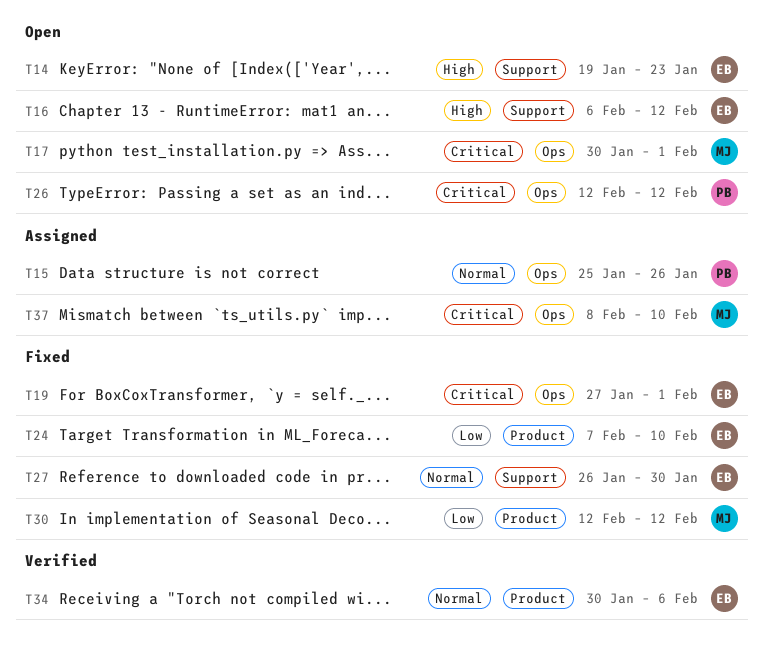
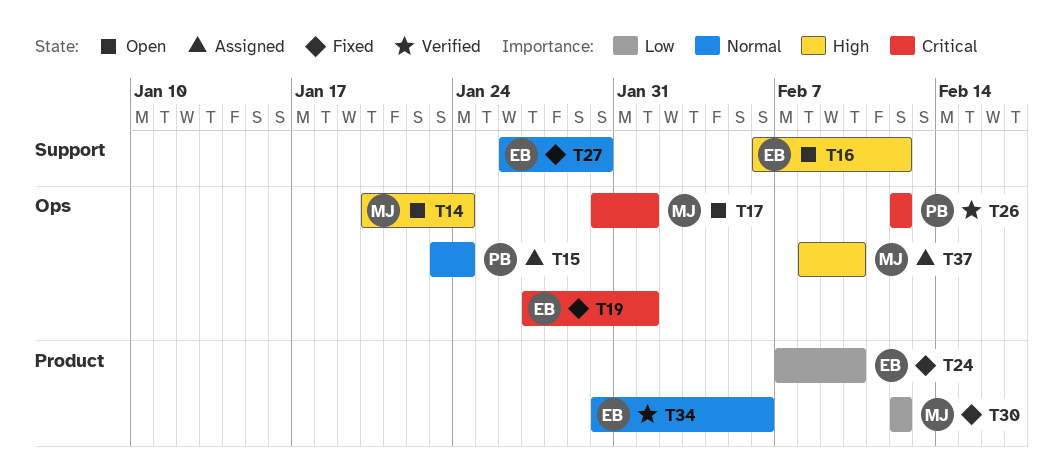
T14, owner: EB -> MJ
T14, label: Support -> Ops
T14, start: Jan 19 -> Jan 20
T14, due: Jan 23 -> Jan 24
T15, start: Jan 25 -> Jan 23
T15, due: Jan 26 -> Jan 24
T26, status: Open -> Verified
T37, priority: Critical -> High

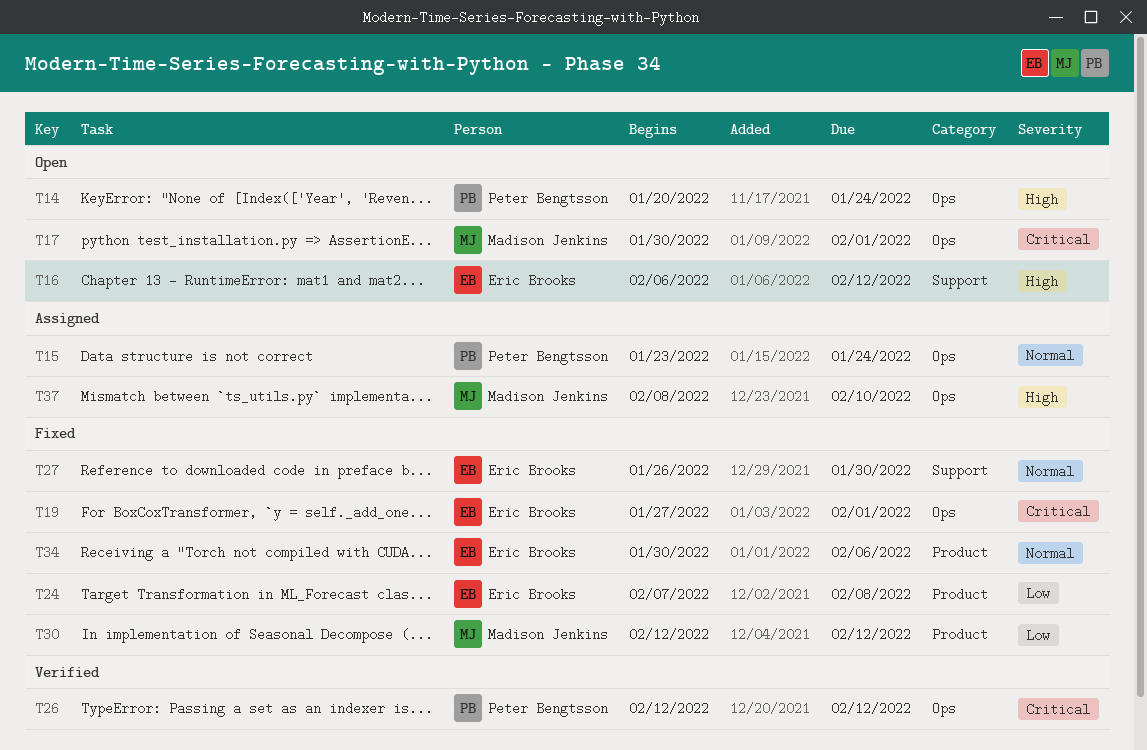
T14, owner: Madison Jenkins -> Peter Bengtsson
T24, due: Feb 10 -> Feb 8
T34, status: Verified -> Fixed

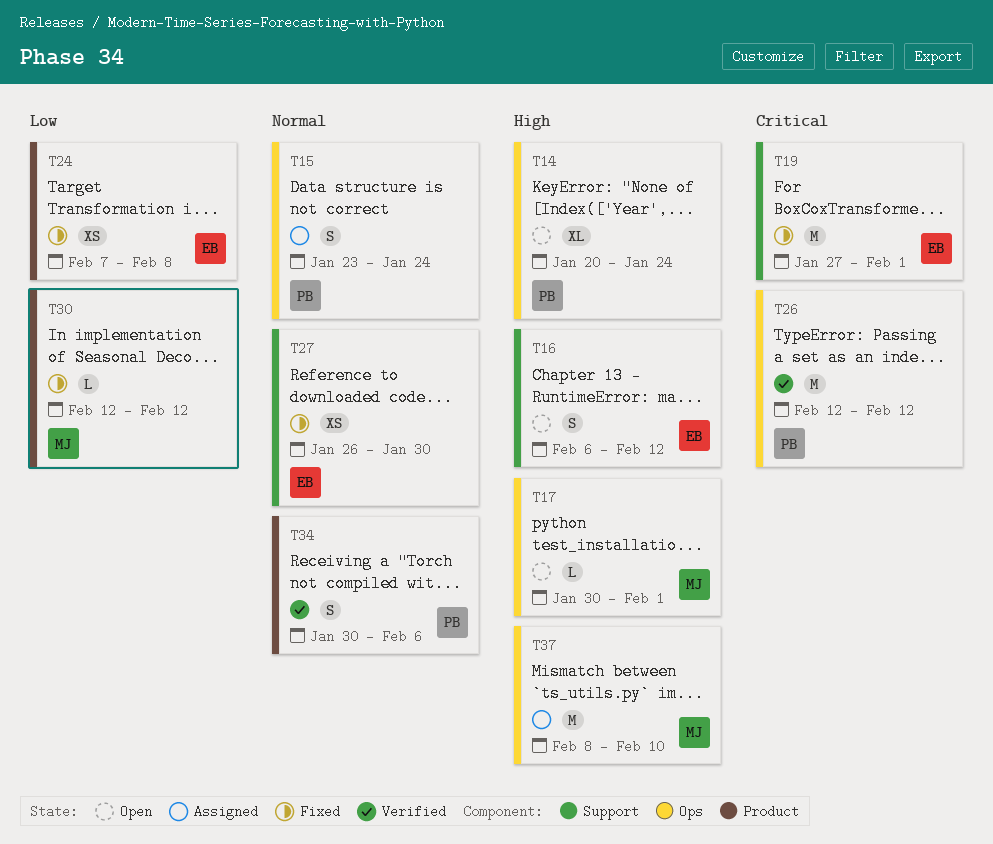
T17, priority: Critical -> High
T19, label: Ops -> Support
T34, status: Fixed -> Verified
T34, owner: Eric Brooks -> Peter Bengtsson

